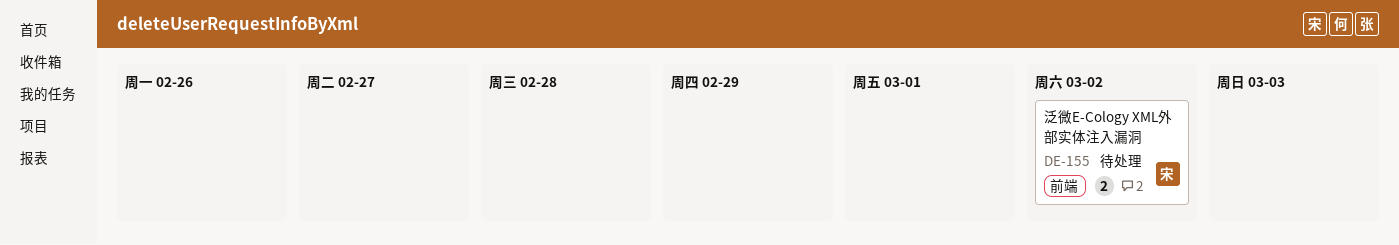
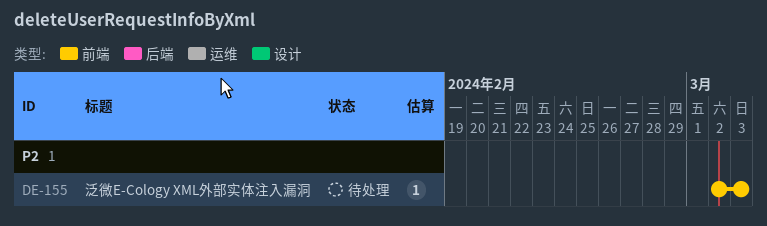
DE-155, estimate: 2 -> 1
DE-155, due: Mar 2 -> Mar 3

